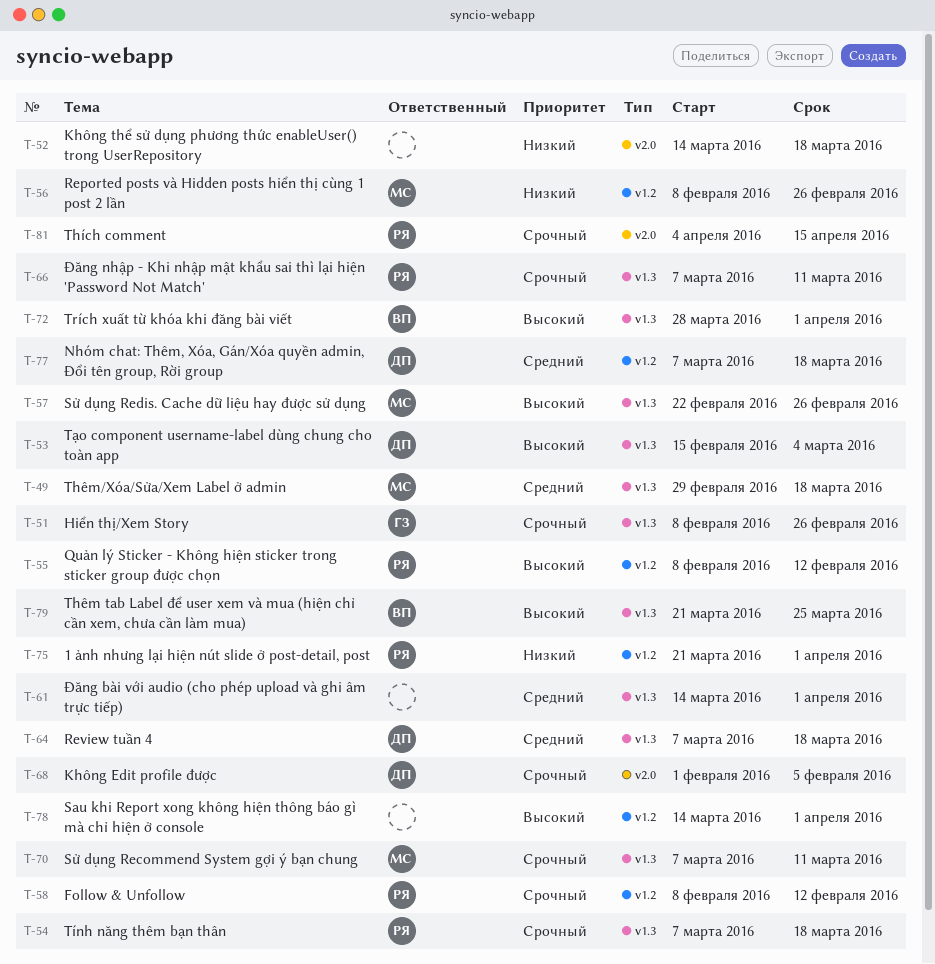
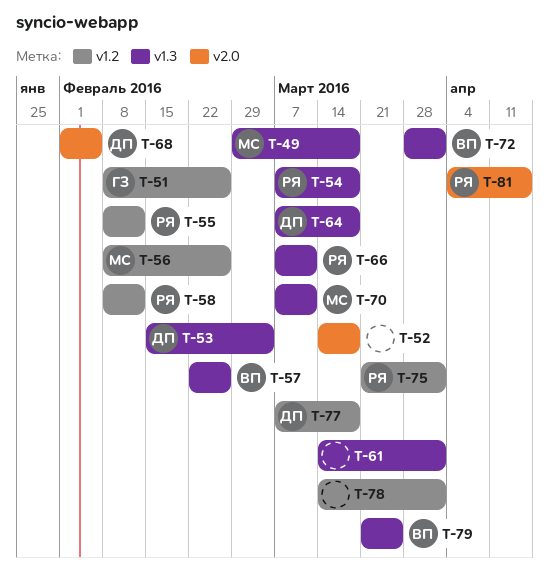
T-51, label: v1.3 -> v1.2
T-57, owner: МС -> ВП

